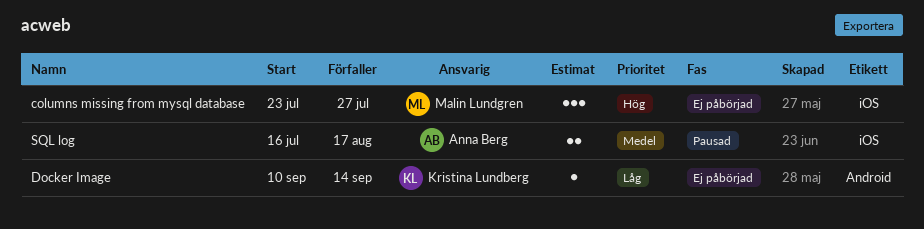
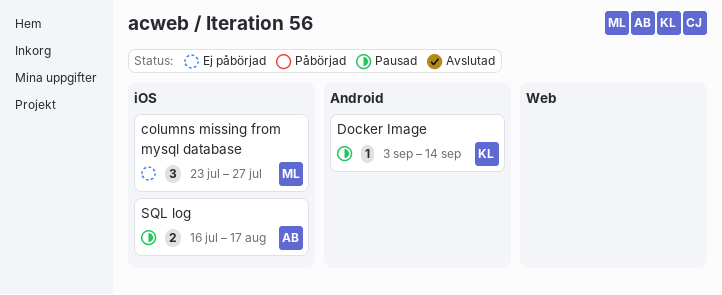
Docker Image, status: Ej påbörjad -> Pausad
Docker Image, start: Sep 10 -> Sep 3

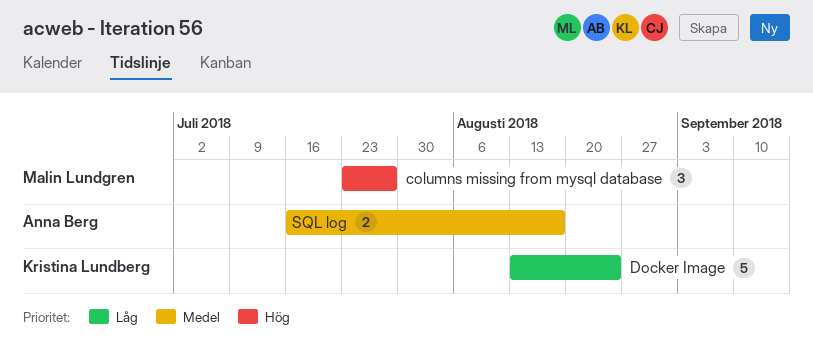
Docker Image, estimate: 1 -> 5
Docker Image, start: Sep 3 -> Aug 13
Docker Image, due: Sep 14 -> Aug 24

